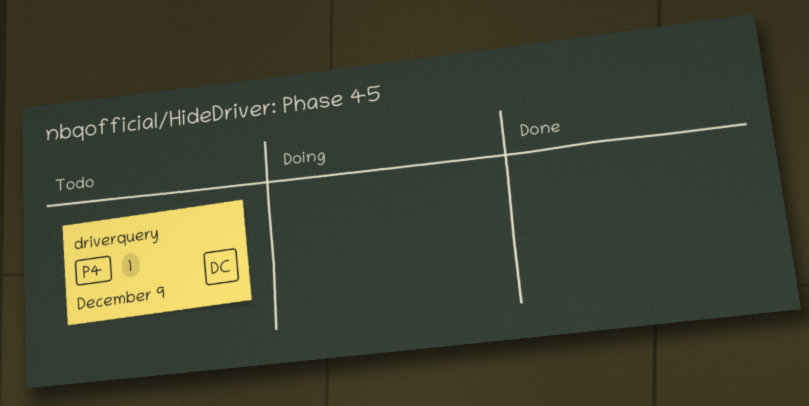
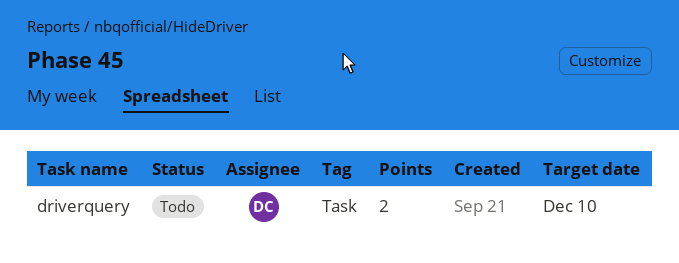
driverquery, estimate: 1 -> 2
driverquery, due: Dec 9 -> Dec 10

